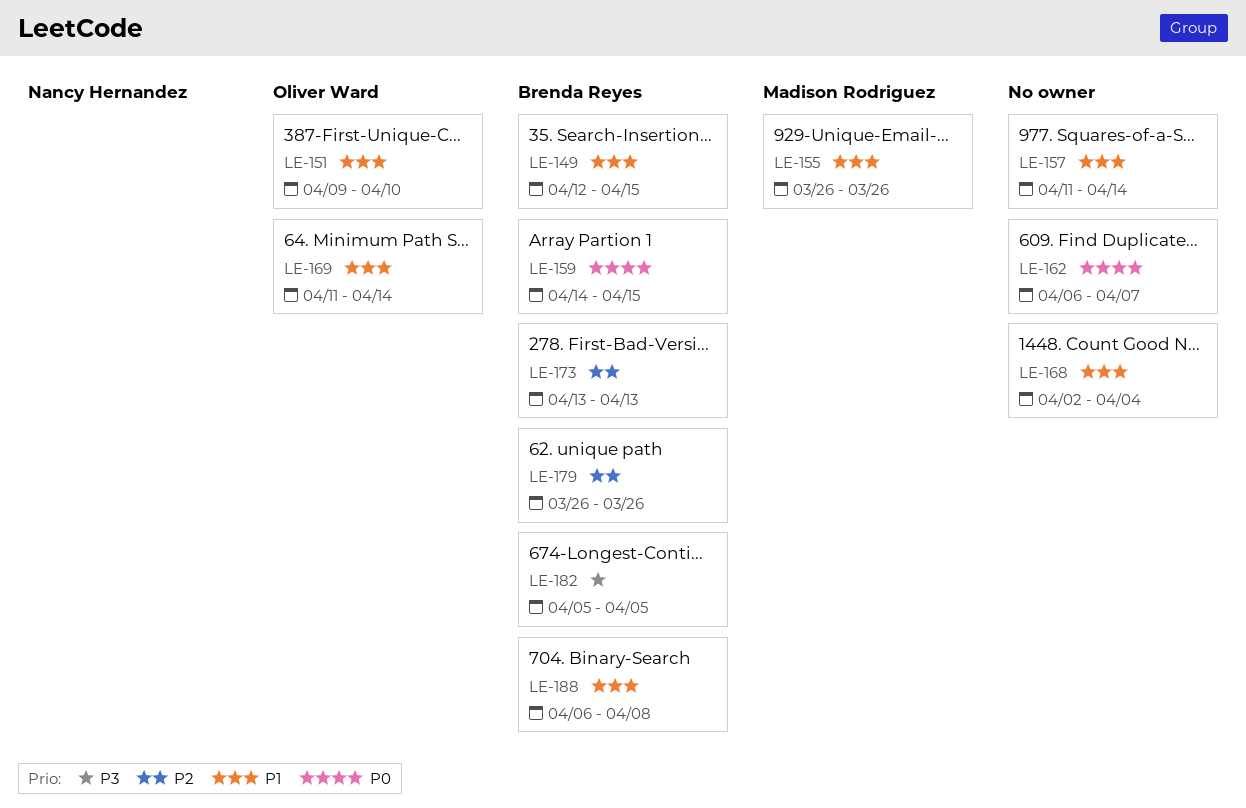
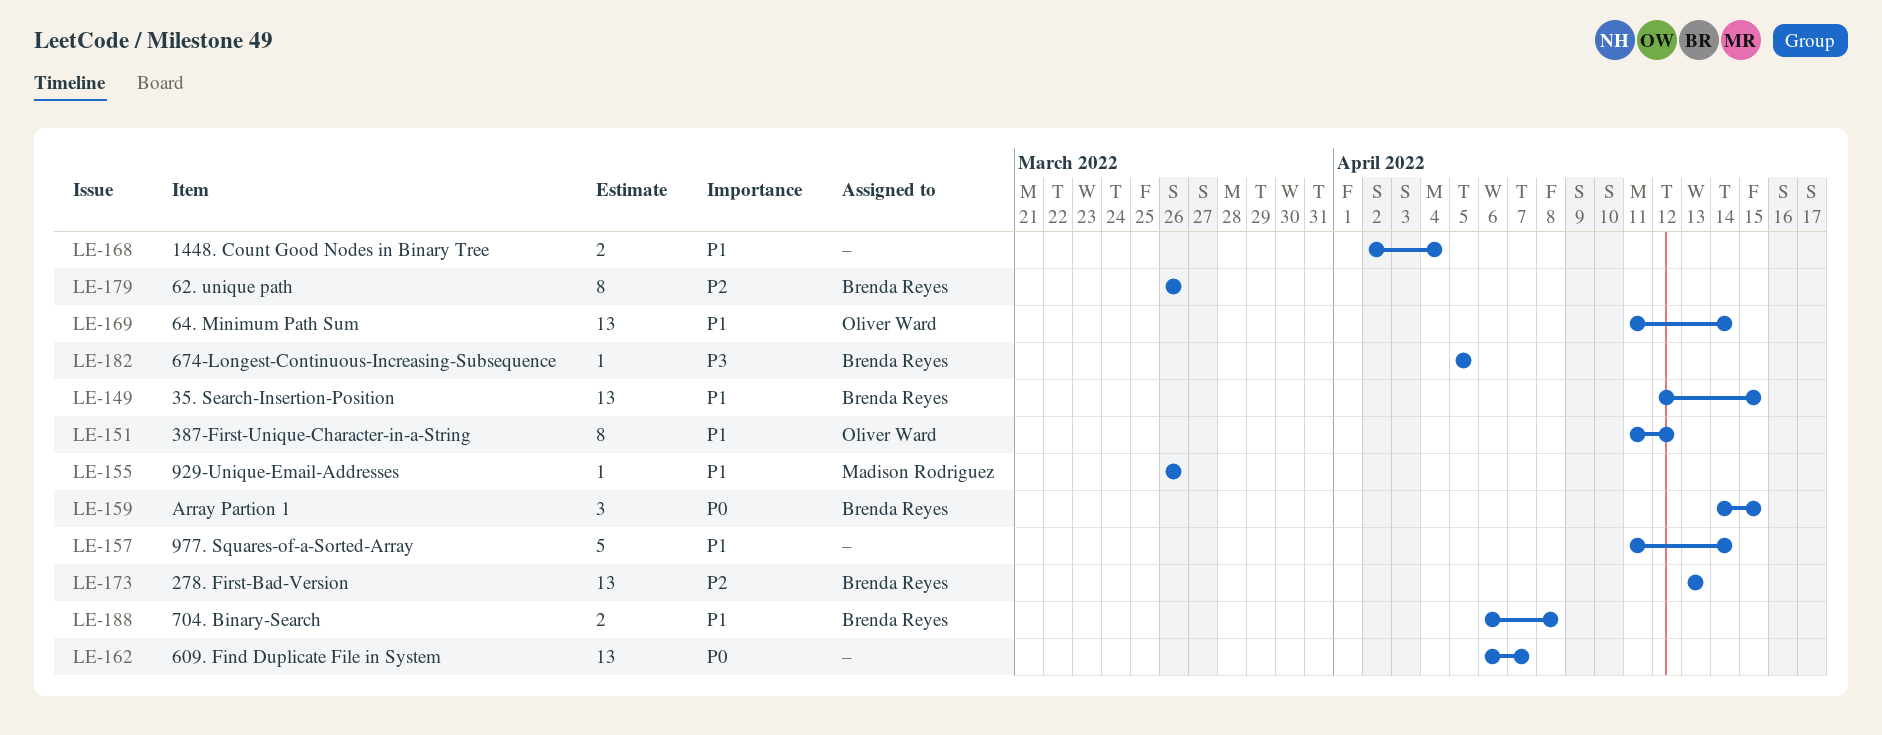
LE-151, start: Apr 9 -> Apr 11
LE-151, due: Apr 10 -> Apr 12

